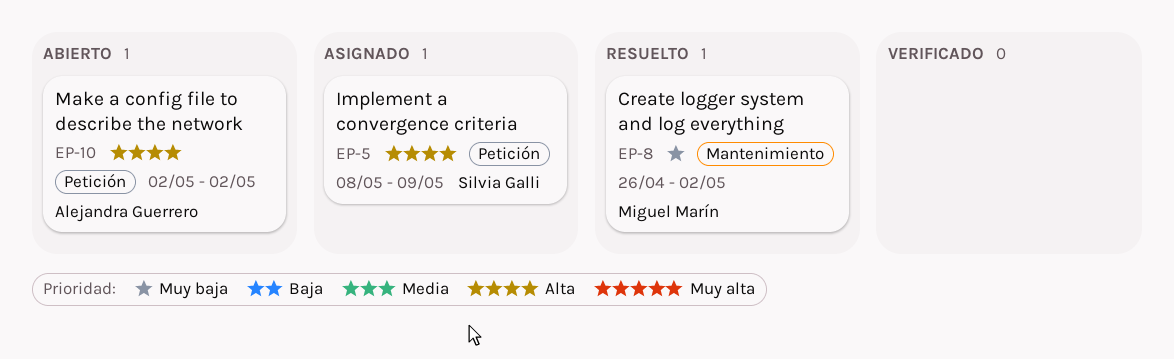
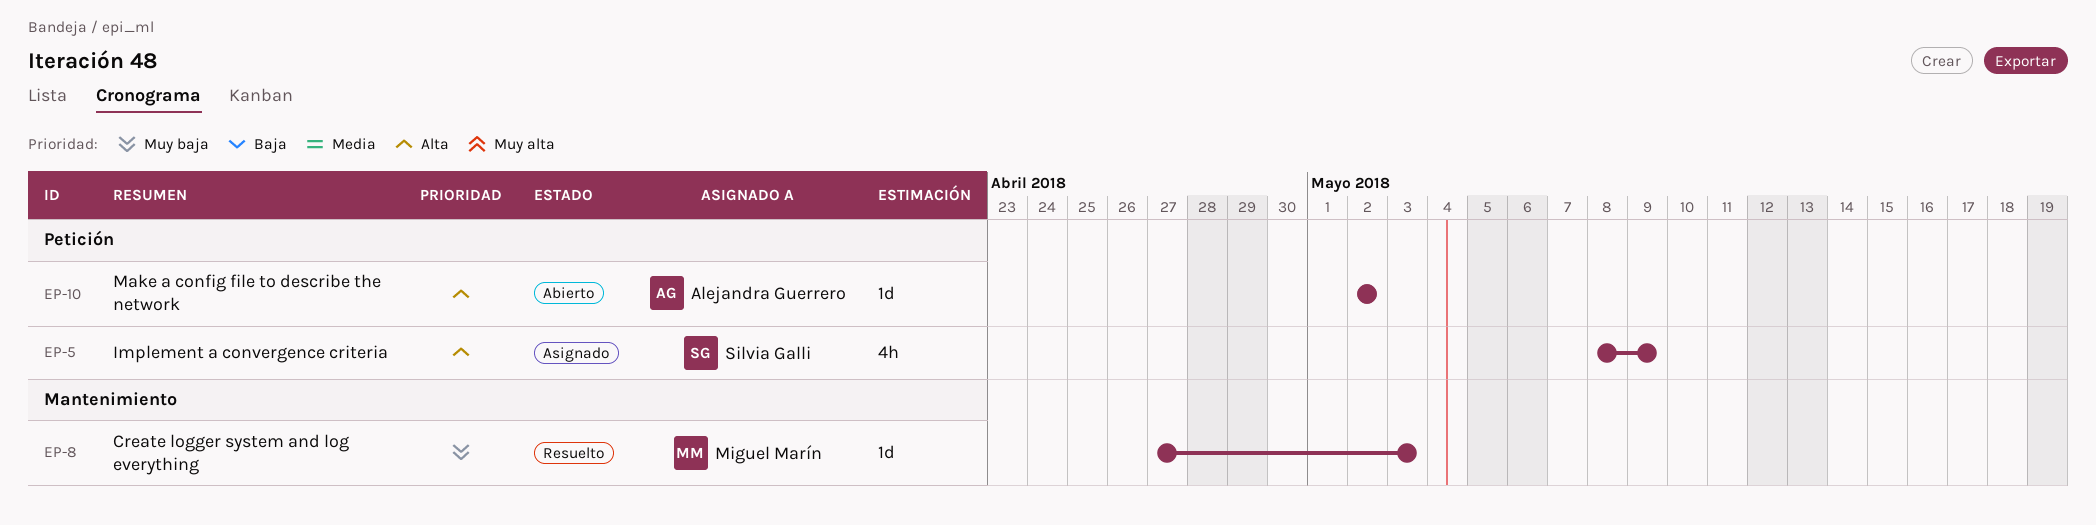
EP-8, start: Apr 26 -> Apr 27
EP-8, due: May 2 -> May 3

